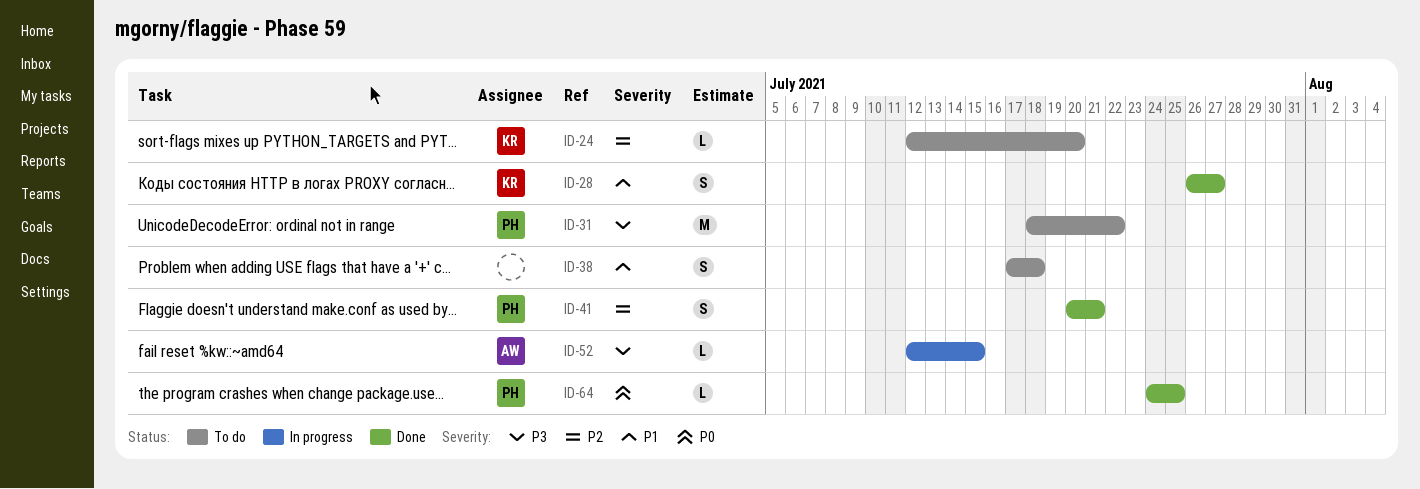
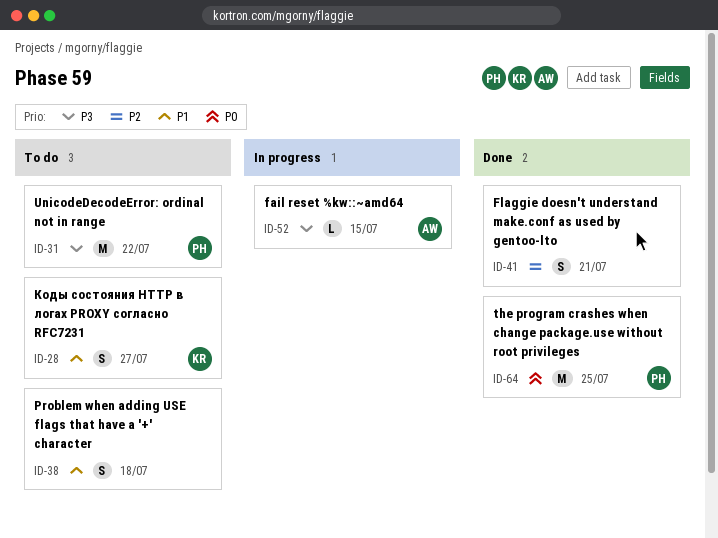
ID-24: present -> none
ID-28, status: Done -> To do
ID-41, owner: PH -> none
ID-64, estimate: L -> M

